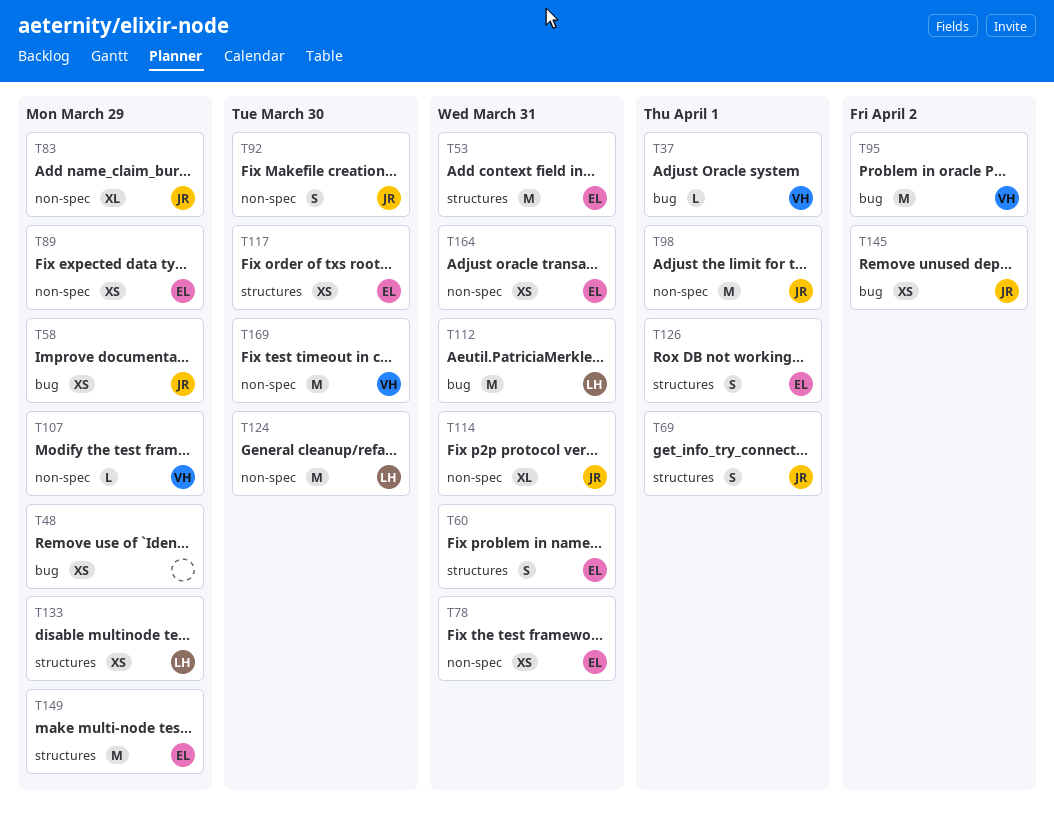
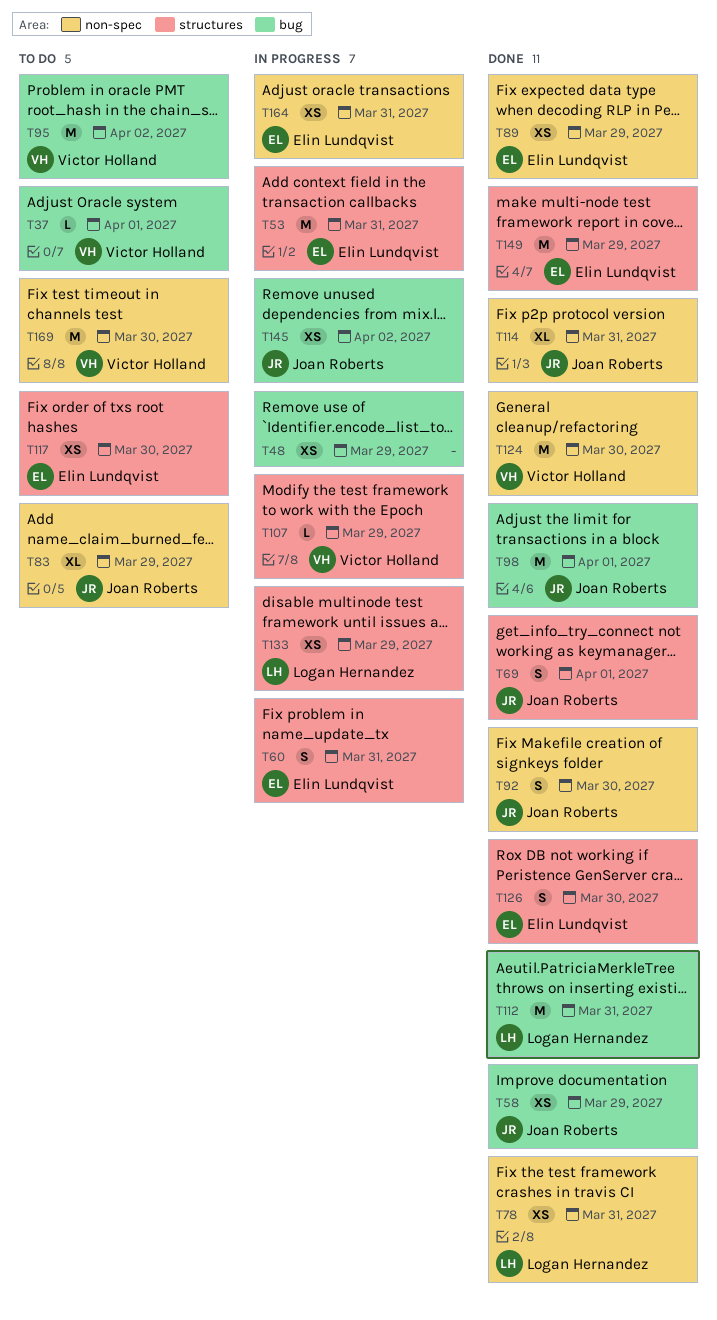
T78, owner: Elin Lundqvist -> Logan Hernandez
T98, label: non-spec -> bug
T107, label: non-spec -> structures
T124, owner: Logan Hernandez -> Victor Holland
T126, due: Apr 1 -> Mar 30

